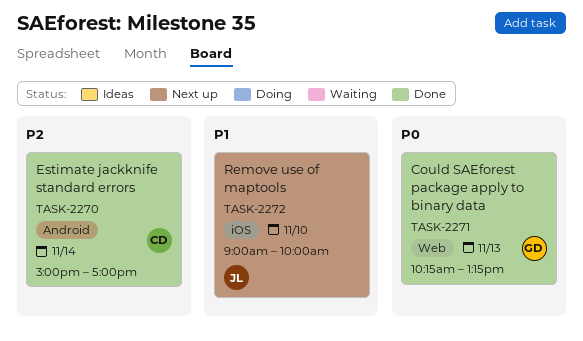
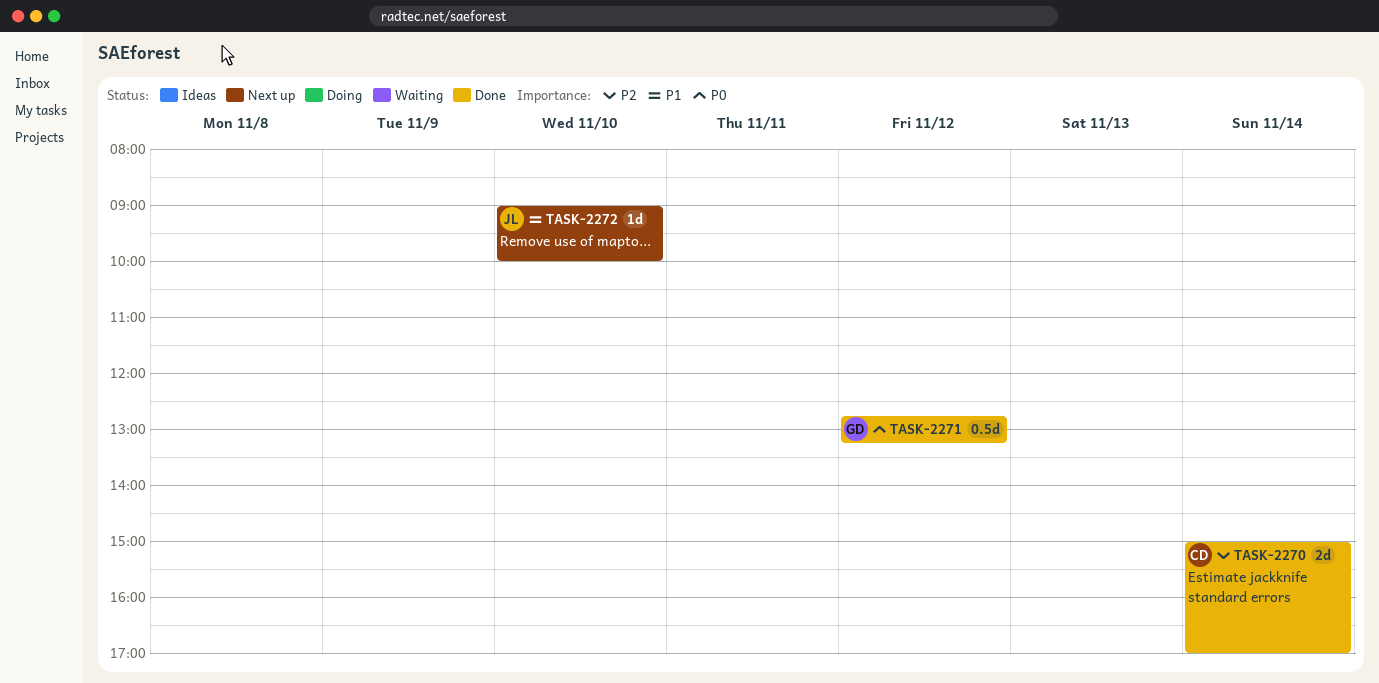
TASK-2271, day: Nov 13 -> Nov 12
TASK-2271, begins: 10:15 -> 12:45

